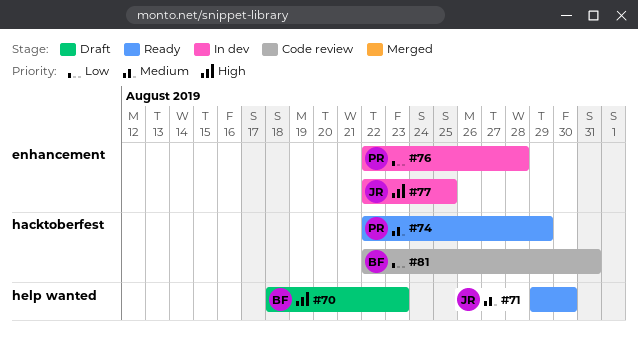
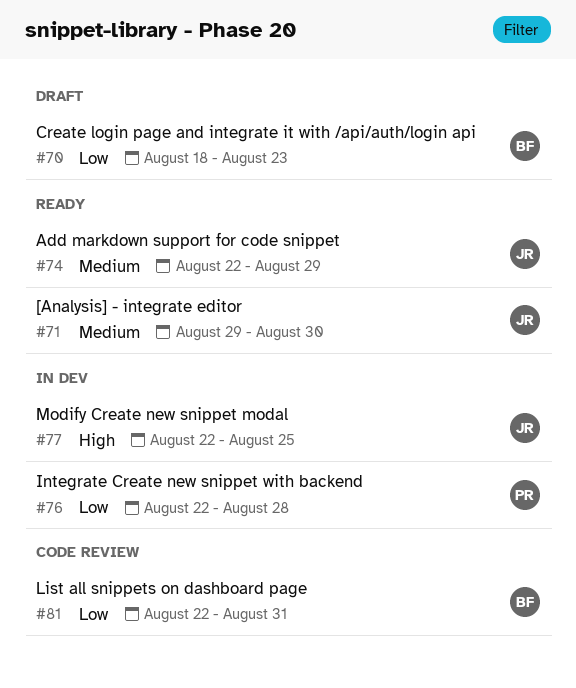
#70, priority: High -> Low
#74, owner: PR -> JR

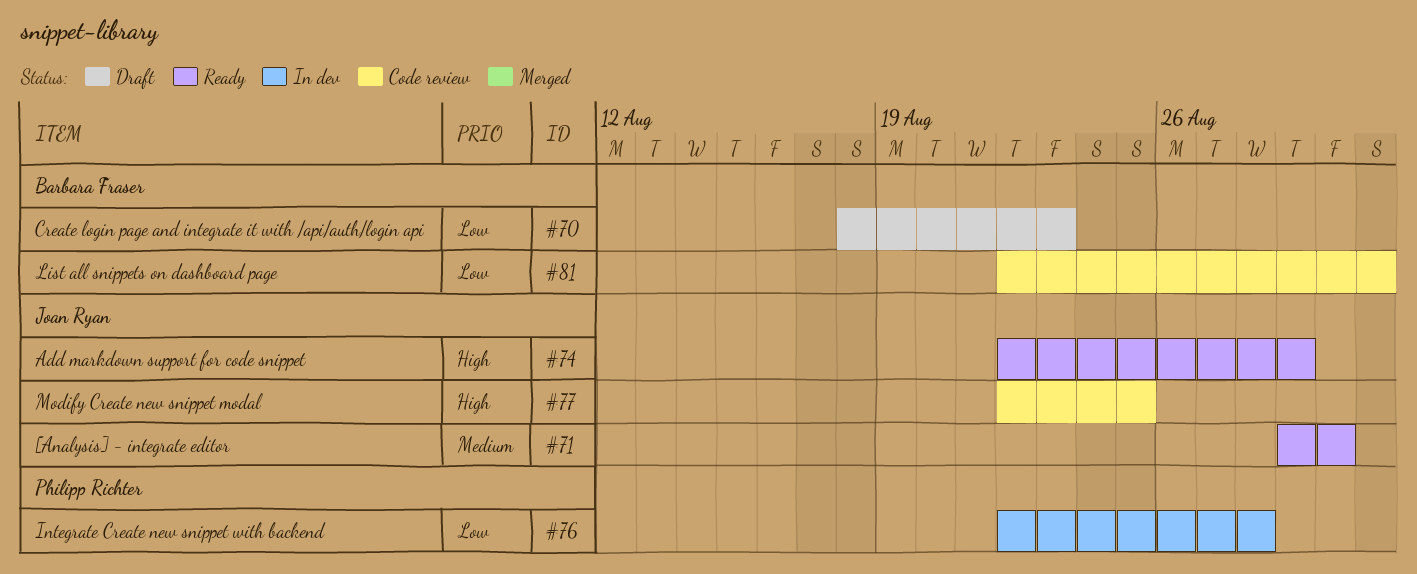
#74, priority: Medium -> High
#77, status: In dev -> Code review

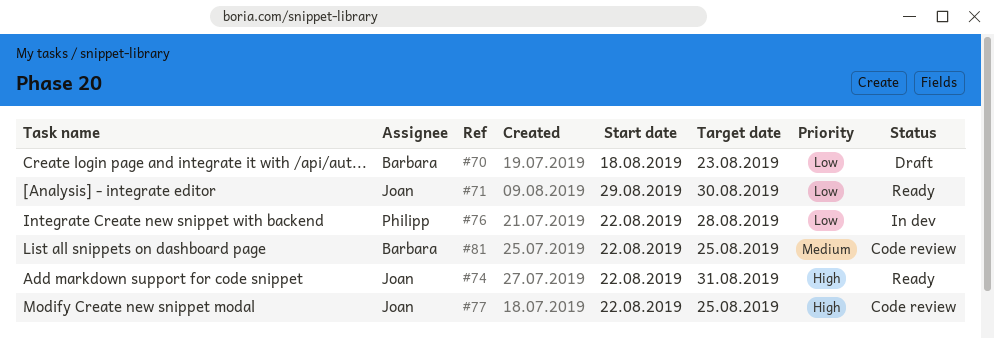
#71, priority: Medium -> Low
#74, due: Aug 29 -> Aug 31
#81, priority: Low -> Medium
#81, due: Aug 31 -> Aug 25

